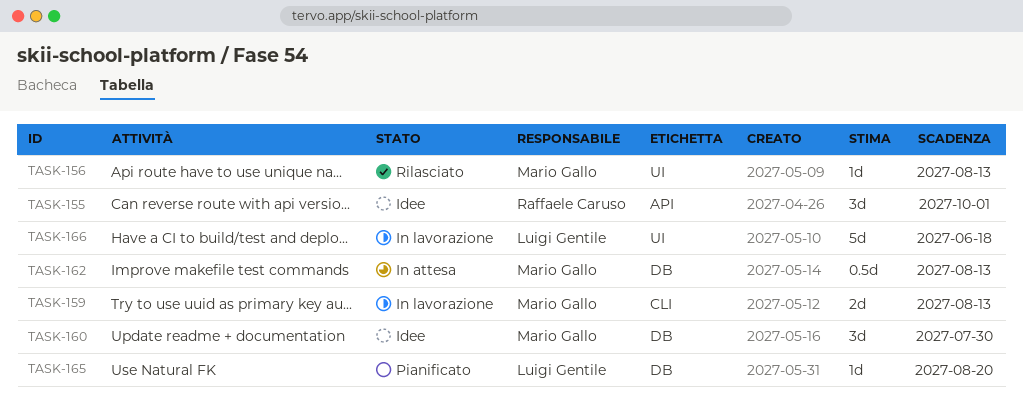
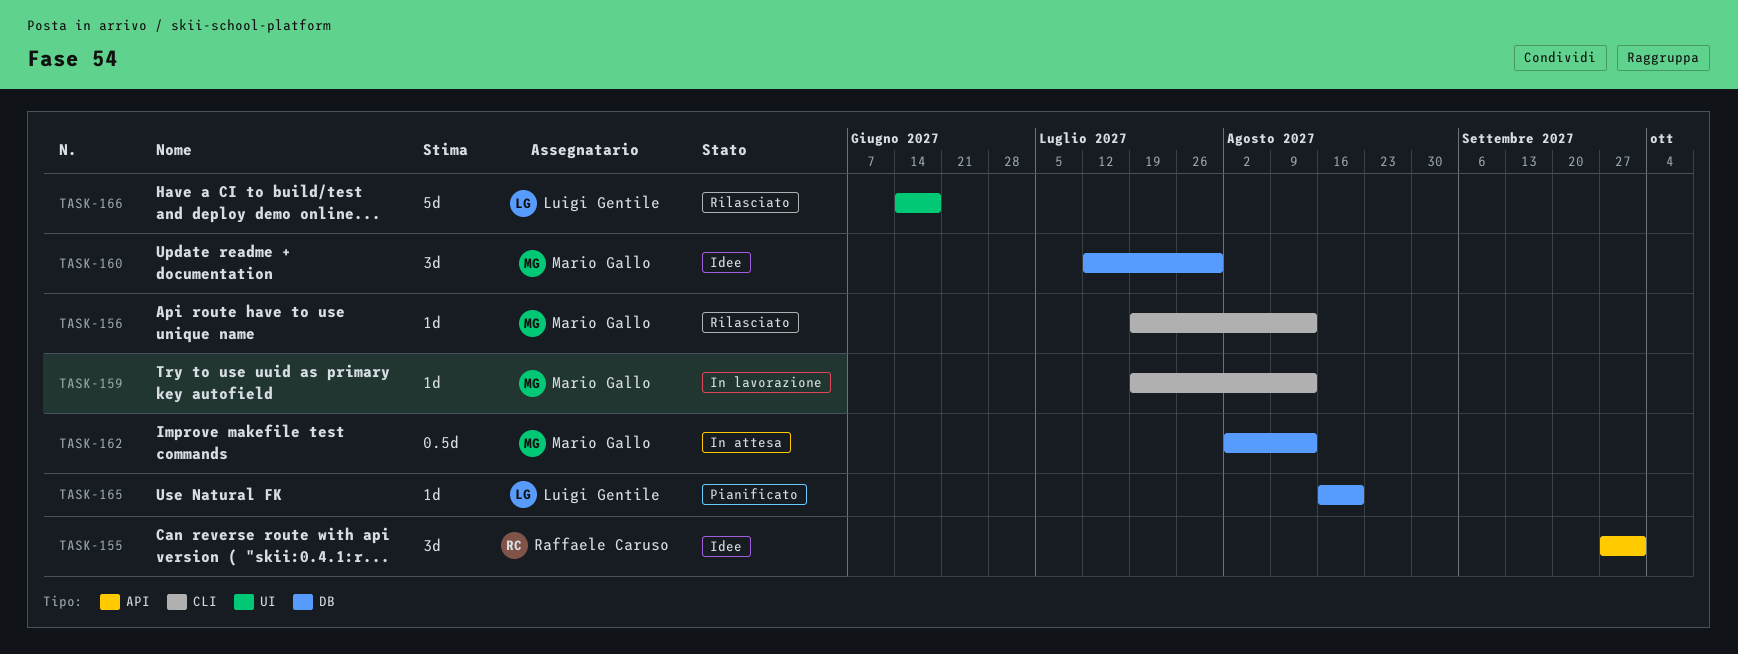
TASK-156, label: UI -> CLI
TASK-159, estimate: 2d -> 1d
TASK-166, status: In lavorazione -> Rilasciato

